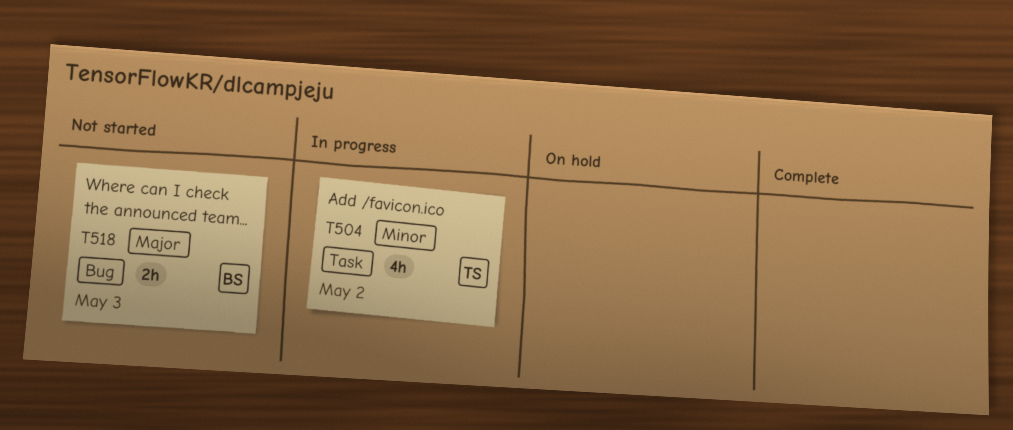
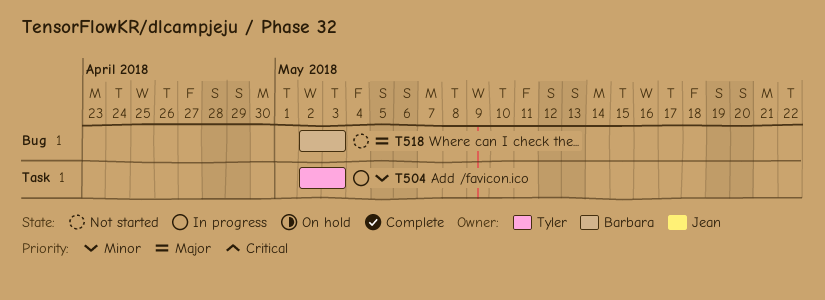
T504, due: May 2 -> May 3

